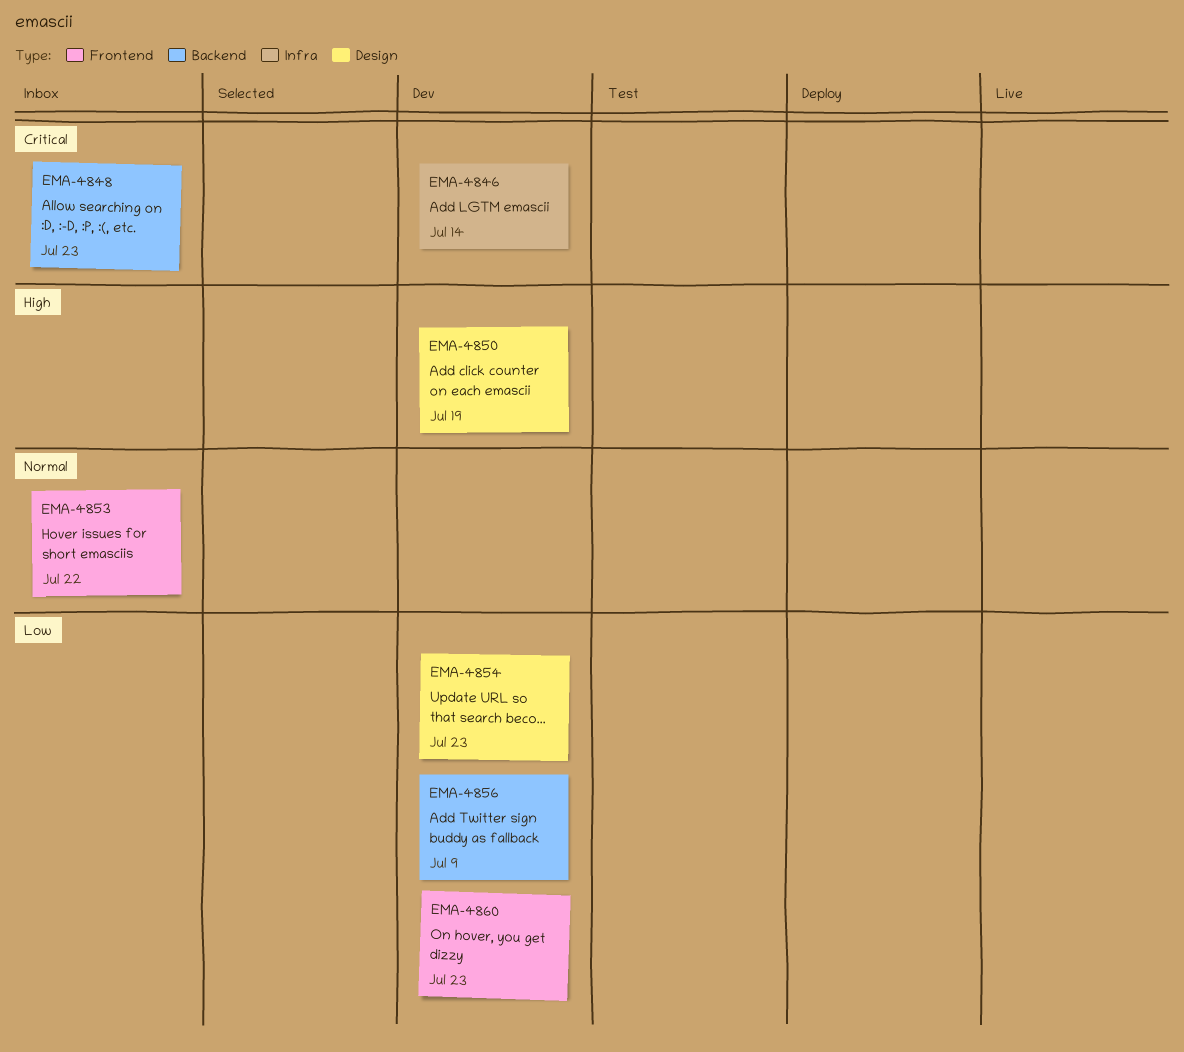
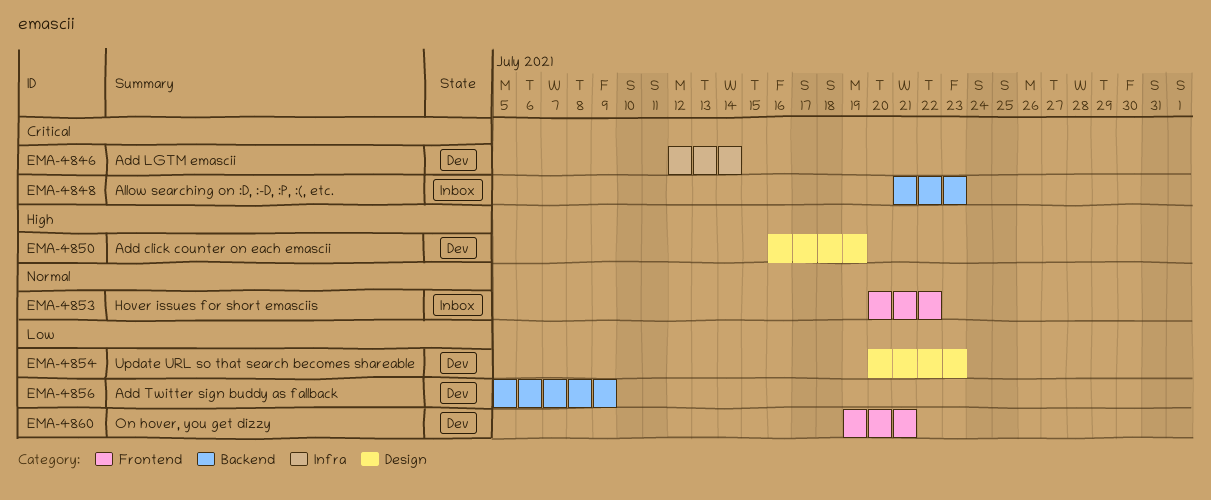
EMA-4860, due: Jul 23 -> Jul 21

